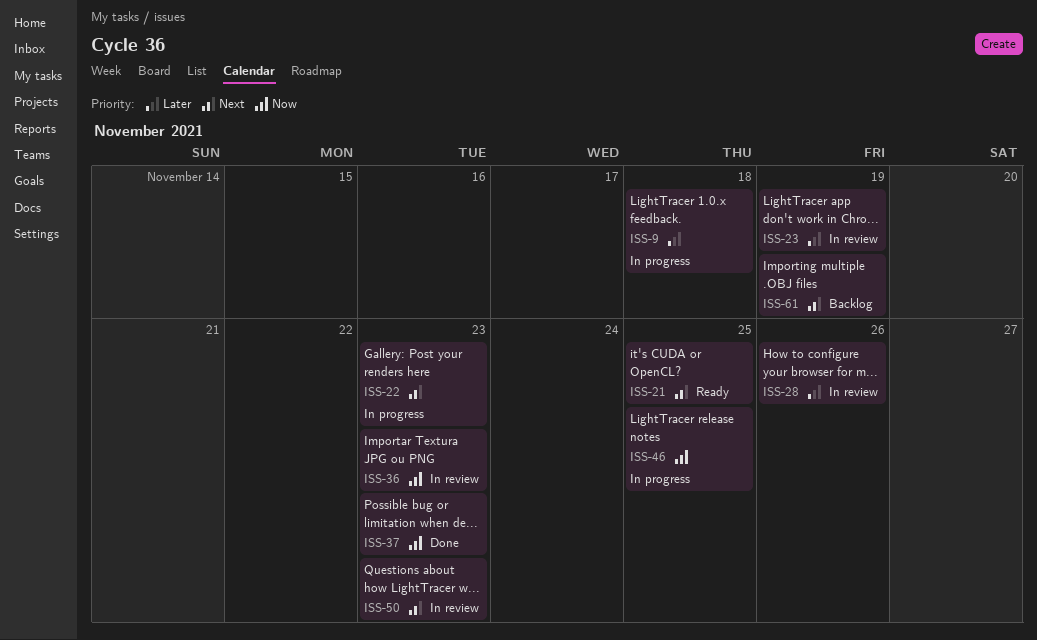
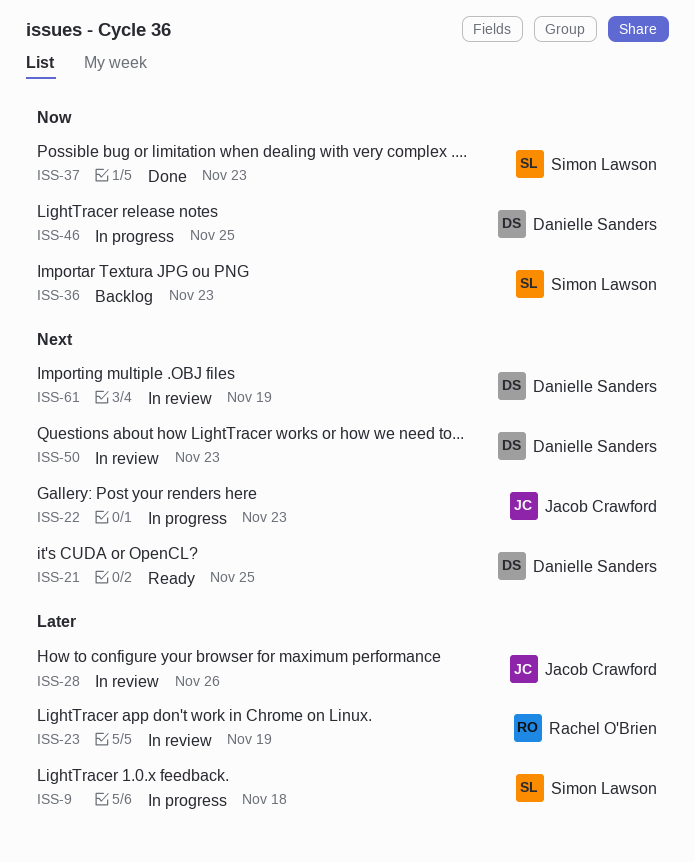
ISS-36, status: In review -> Backlog
ISS-61, status: Backlog -> In review

